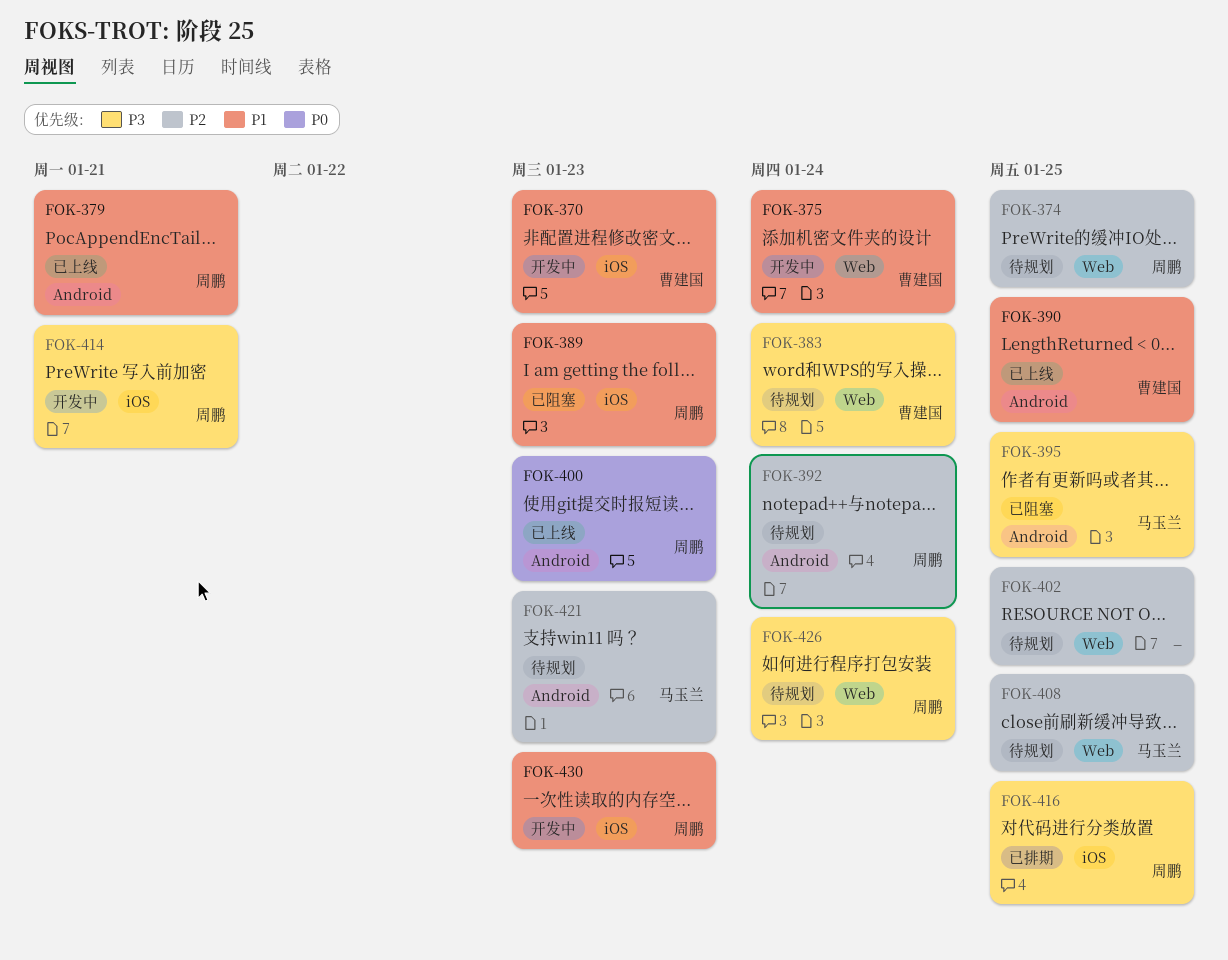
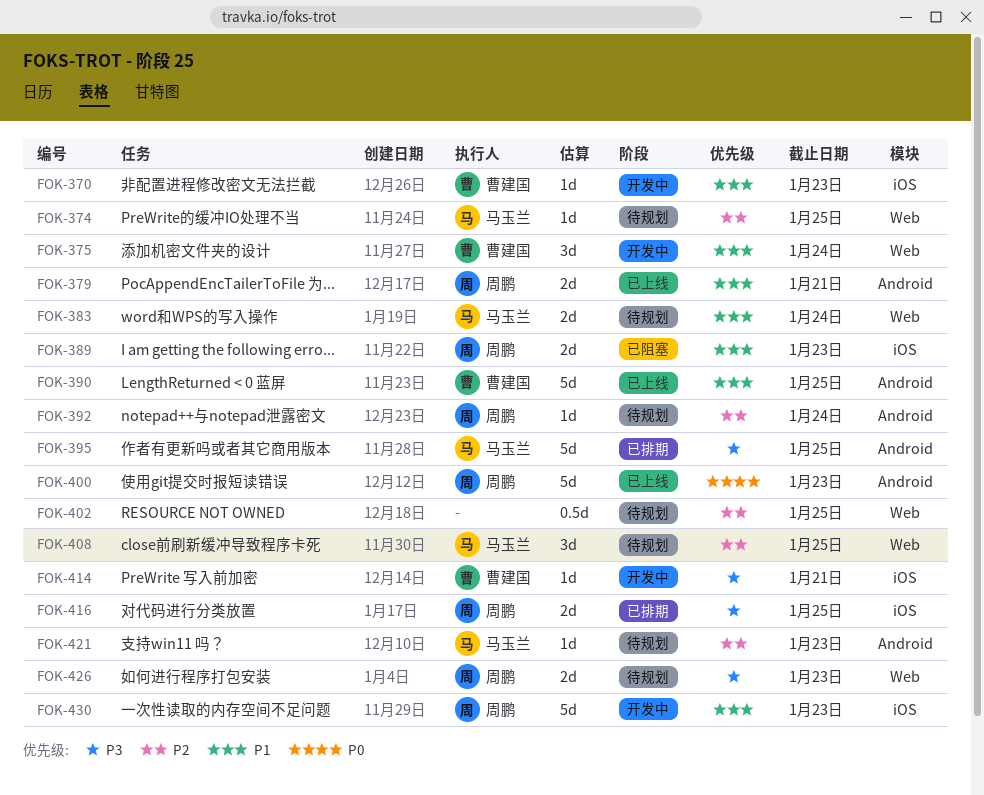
FOK-374, owner: 周鹏 -> 马玉兰
FOK-383, owner: 曹建国 -> 马玉兰
FOK-383, priority: P3 -> P1
FOK-395, status: 已阻塞 -> 已排期
FOK-414, owner: 周鹏 -> 曹建国
FOK-426, due: Jan 24 -> Jan 23

